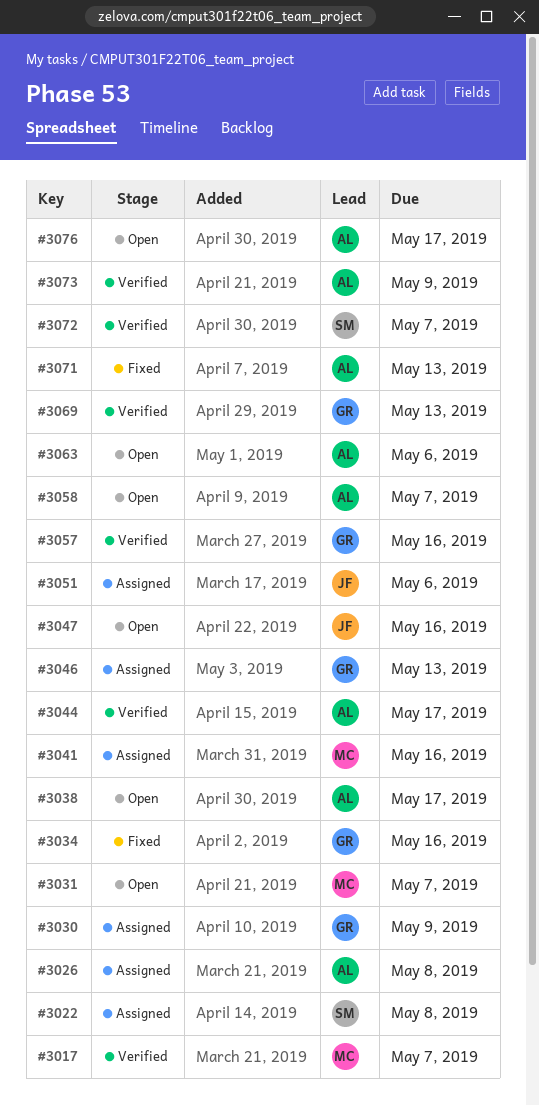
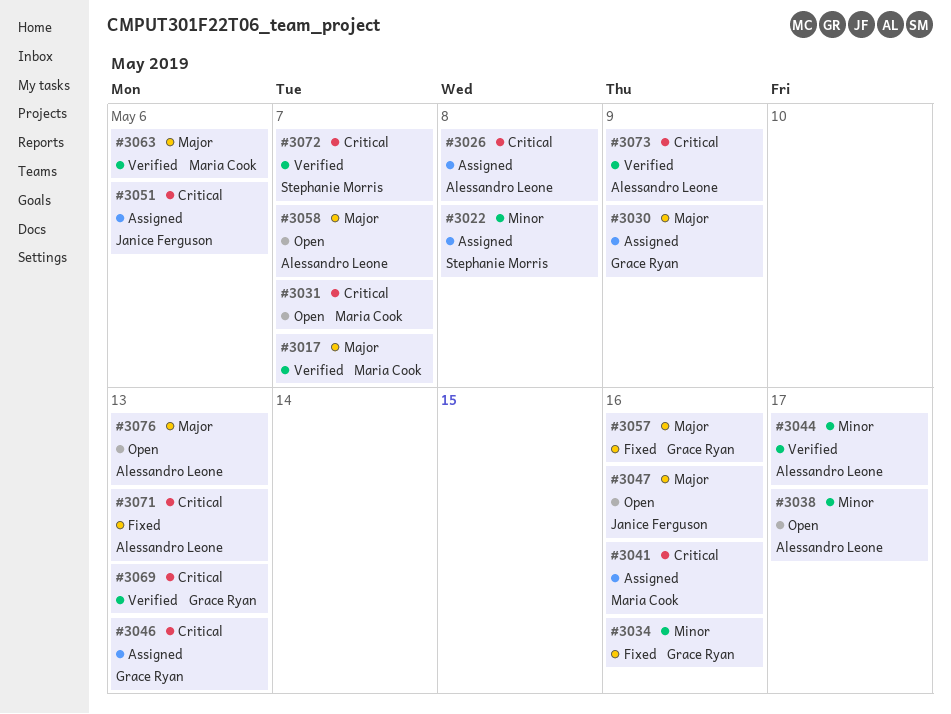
#3057, status: Verified -> Fixed
#3063, status: Open -> Verified
#3063, owner: Alessandro Leone -> Maria Cook
#3076, due: May 17 -> May 13

